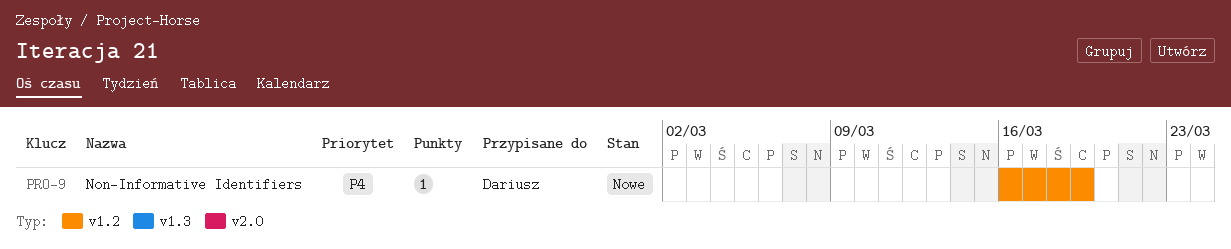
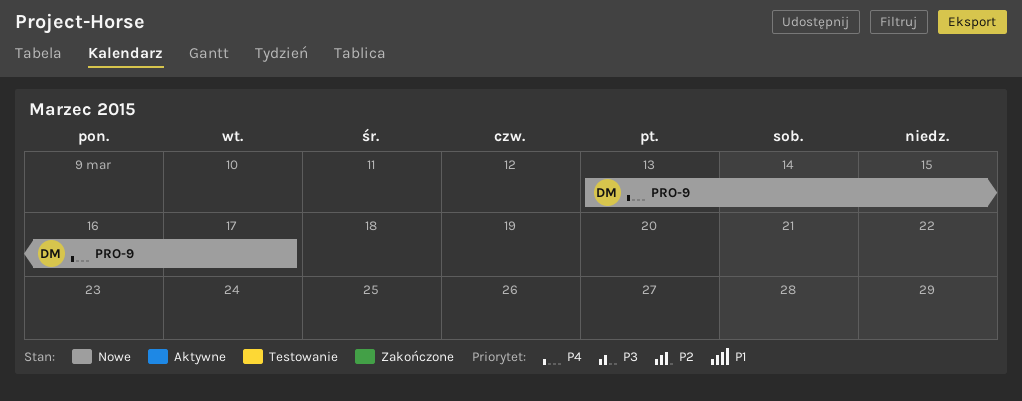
PRO-9, start: Mar 16 -> Mar 13
PRO-9, due: Mar 19 -> Mar 17

